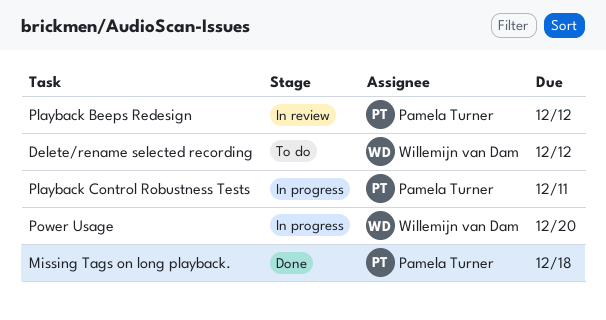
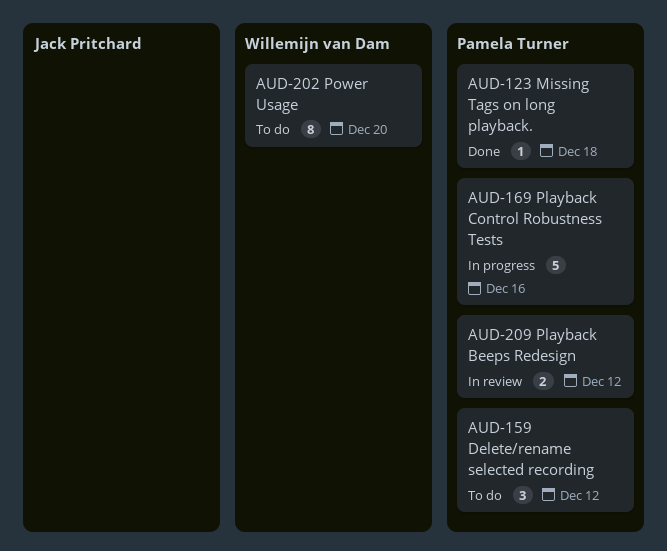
Delete/rename selected recording, owner: Willemijn van Dam -> Pamela Turner
Playback Control Robustness Tests, due: Dec 11 -> Dec 16
Power Usage, status: In progress -> To do

